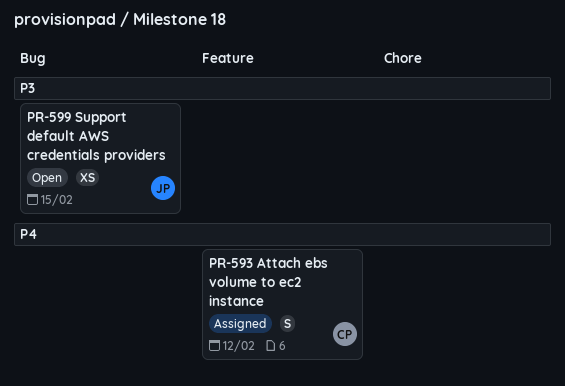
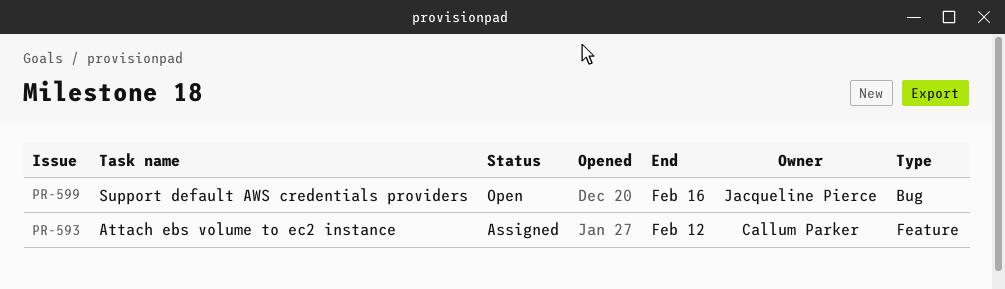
PR-599, due: Feb 15 -> Feb 16

